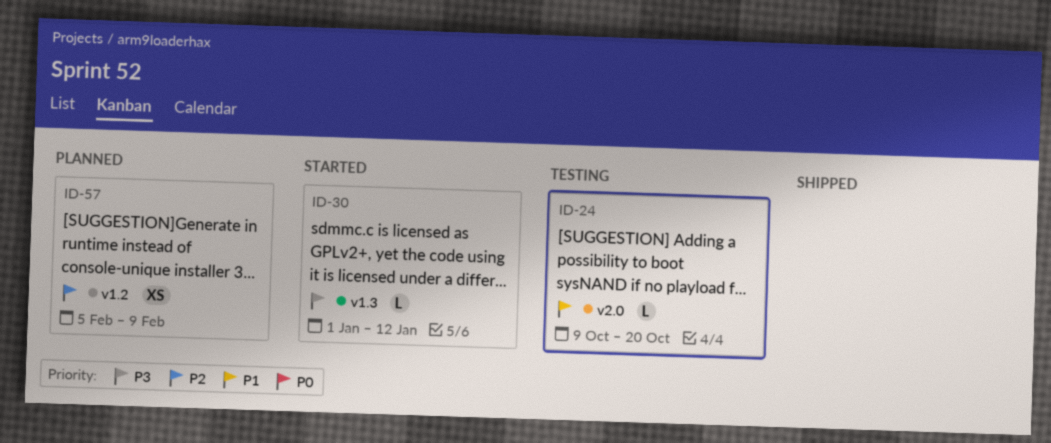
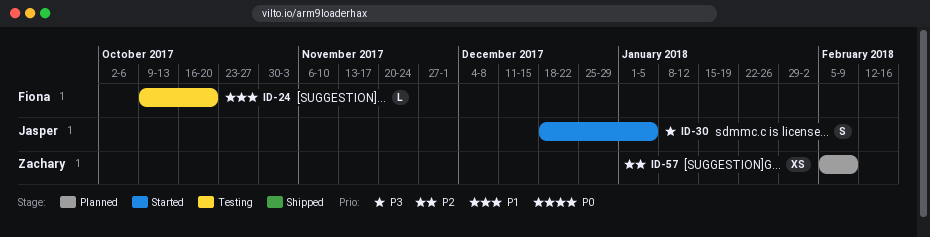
ID-30, estimate: L -> S
ID-30, start: Jan 1 -> Dec 18
ID-30, due: Jan 12 -> Jan 5

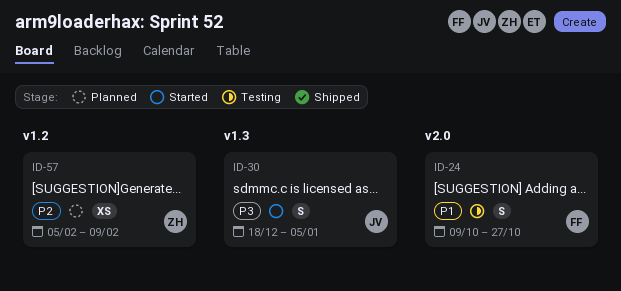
ID-24, estimate: L -> S
ID-24, due: Oct 20 -> Oct 27

